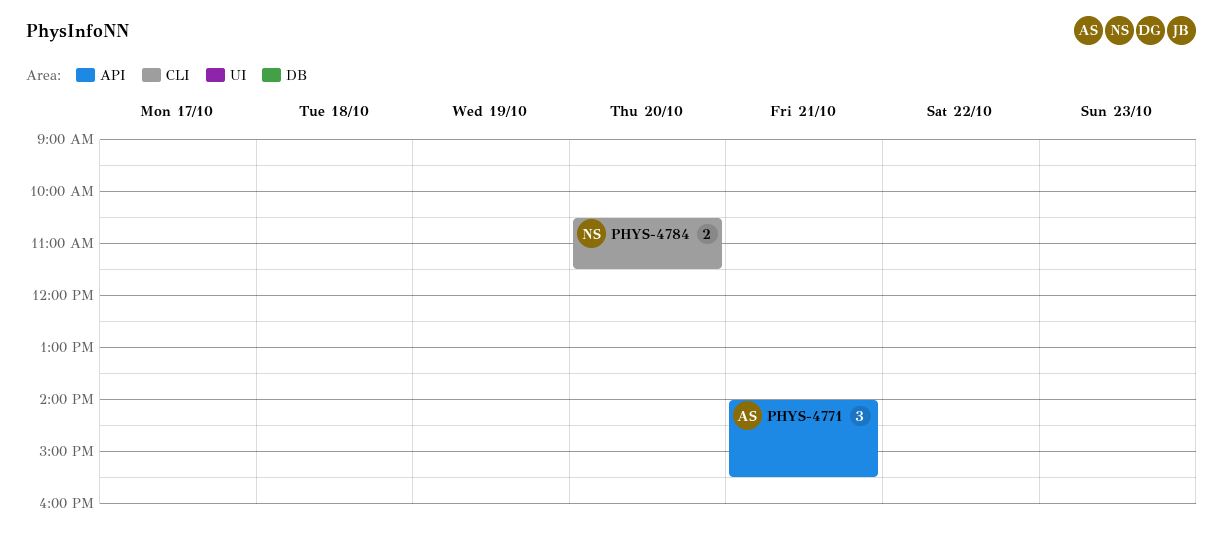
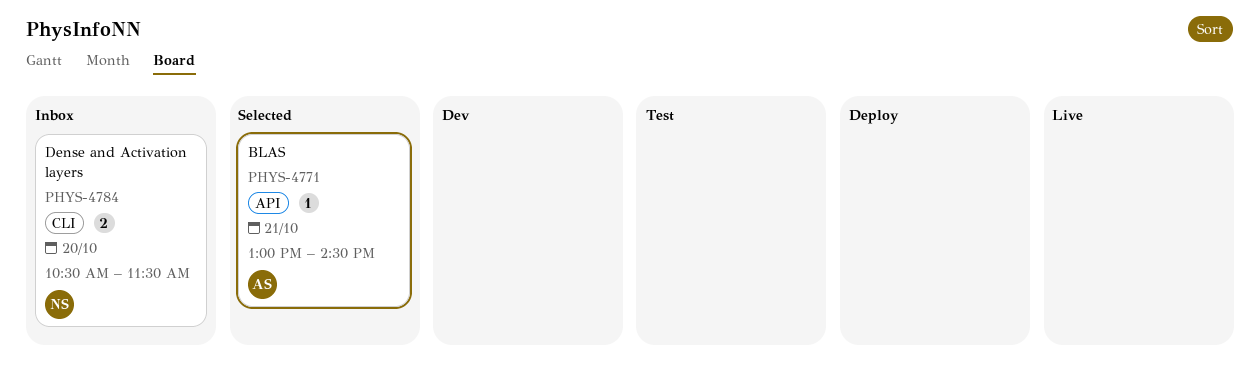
PHYS-4771, estimate: 3 -> 1
PHYS-4771, begins: 14:00 -> 13:00
PHYS-4771, ends: 15:30 -> 14:30

